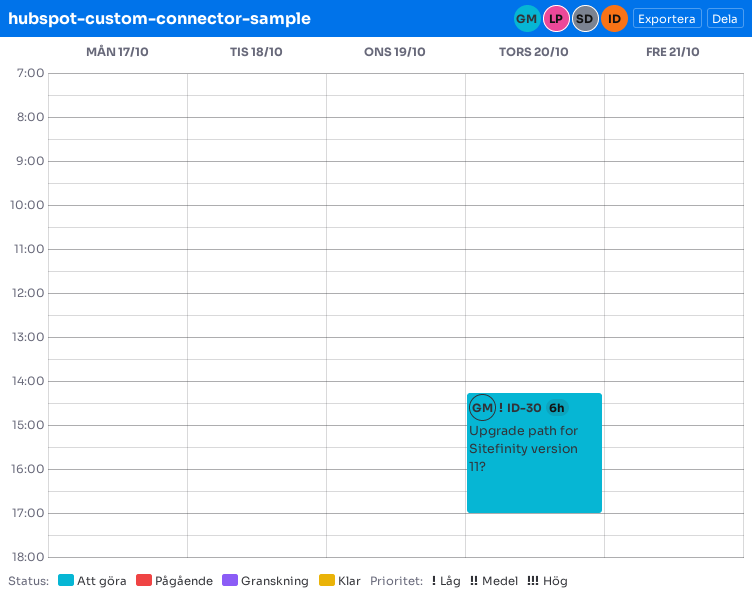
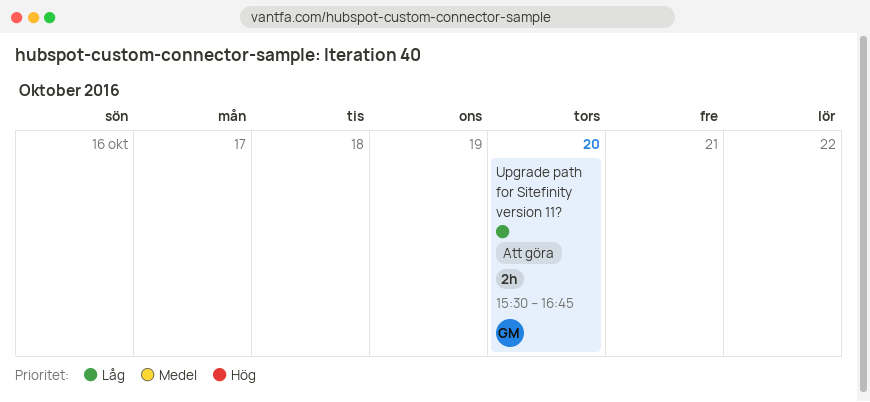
Upgrade path for Sitefinity version 11?, estimate: 6h -> 2h
Upgrade path for Sitefinity version 11?, begins: 14:15 -> 15:30
Upgrade path for Sitefinity version 11?, ends: 17:00 -> 16:45

